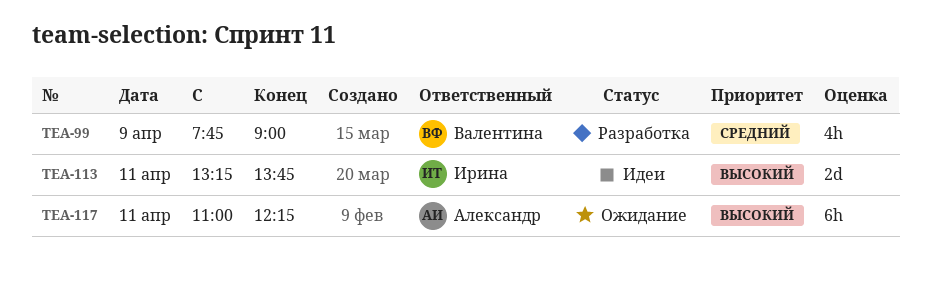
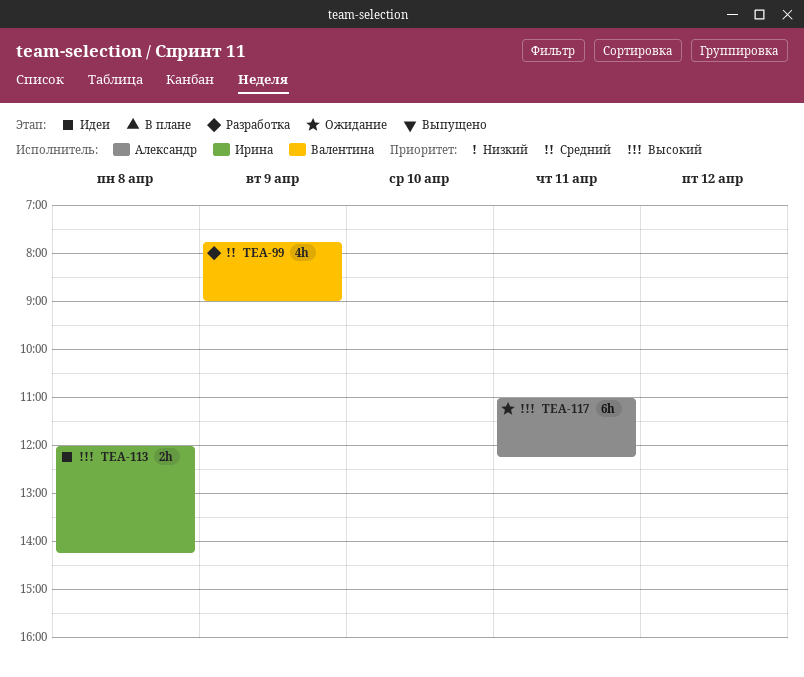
TEA-113, estimate: 2d -> 2h
TEA-113, day: Apr 11 -> Apr 8
TEA-113, begins: 13:15 -> 12:00
TEA-113, ends: 13:45 -> 14:15

